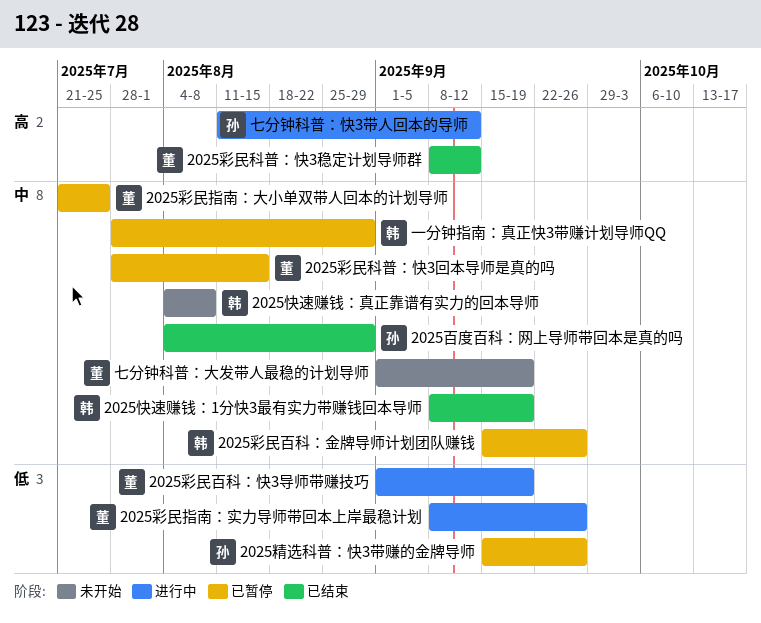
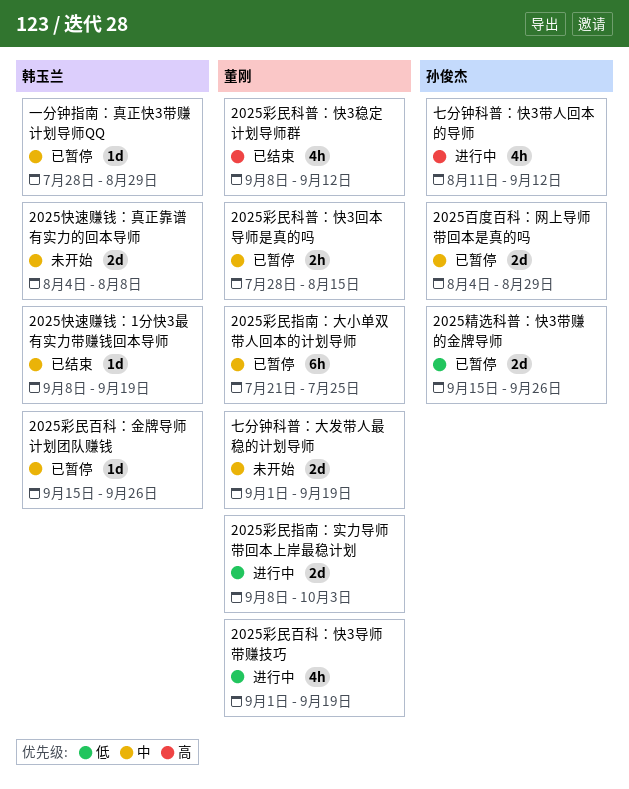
2025彩民指南：实力导师带回本上岸最稳计划, due: Sep 26 -> Oct 3
2025百度百科：网上导师带回本是真的吗, status: 已结束 -> 已暂停

